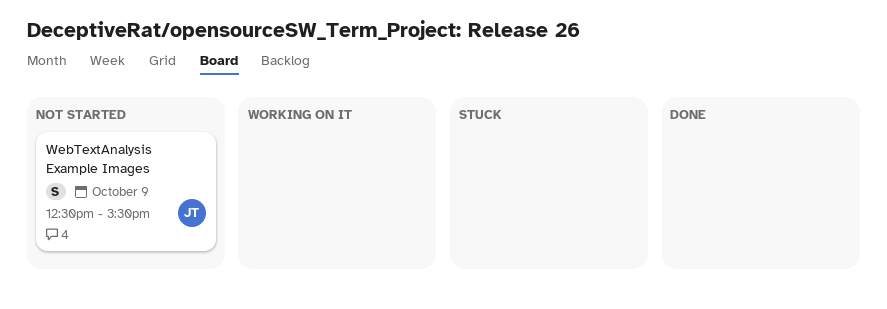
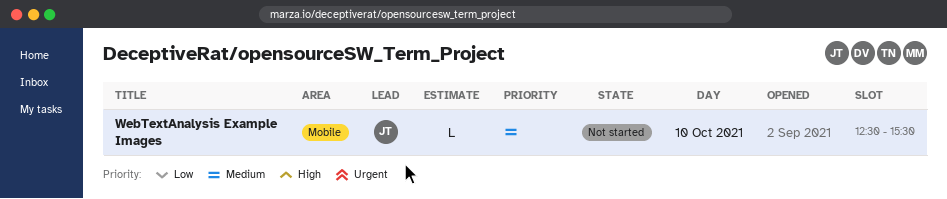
WebTextAnalysis Example Images, estimate: S -> L
WebTextAnalysis Example Images, day: Oct 9 -> Oct 10

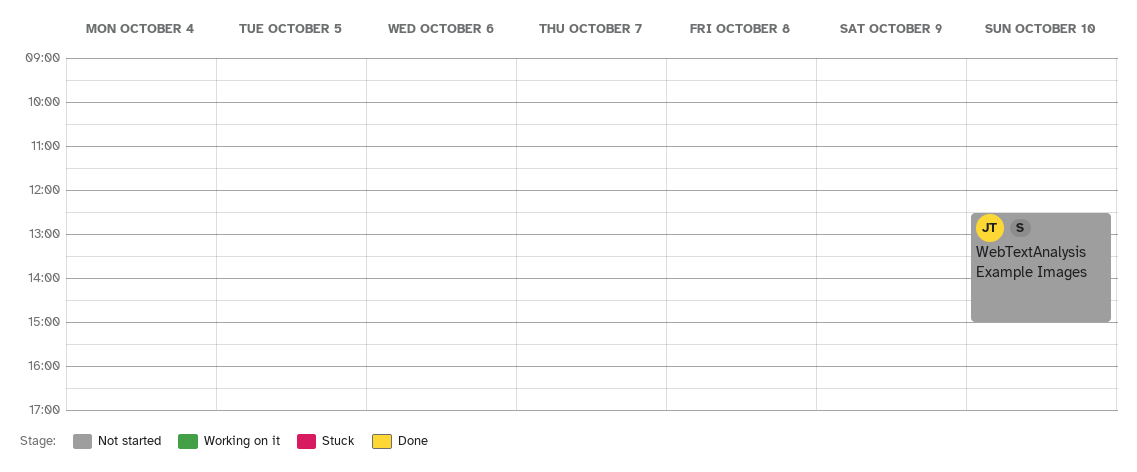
WebTextAnalysis Example Images, estimate: L -> S
WebTextAnalysis Example Images, ends: 15:30 -> 15:00

